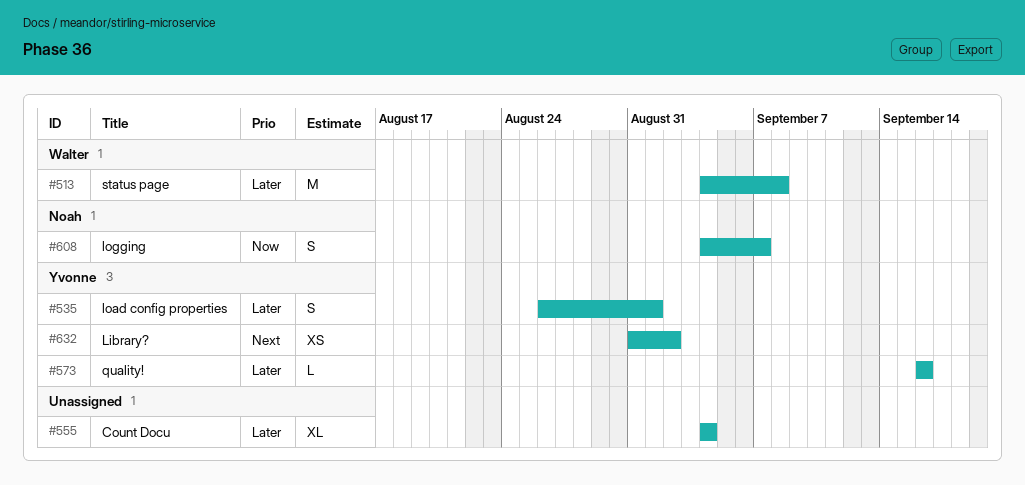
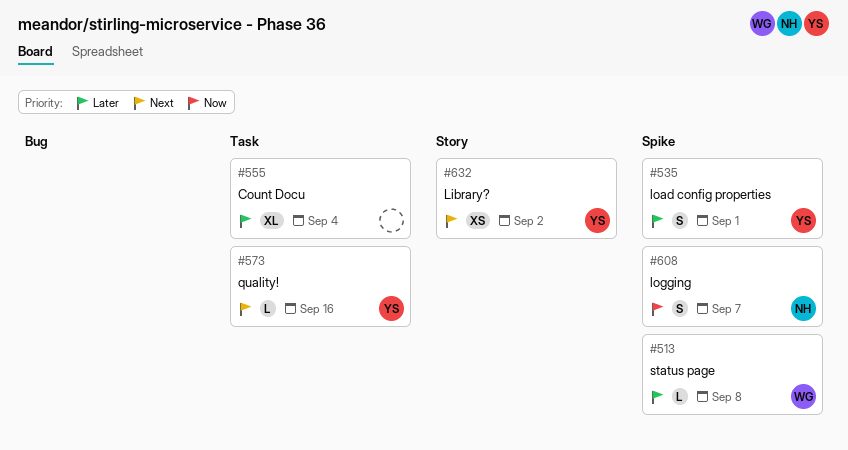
#513, estimate: M -> L
#573, priority: Later -> Next

